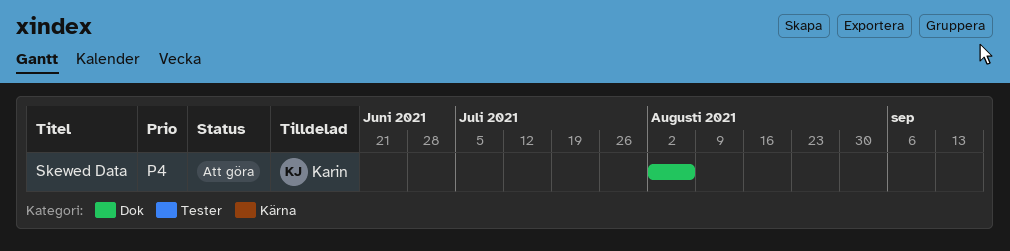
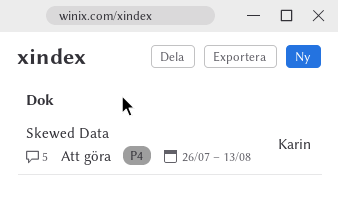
Skewed Data, start: Aug 2 -> Jul 26
Skewed Data, due: Aug 6 -> Aug 13

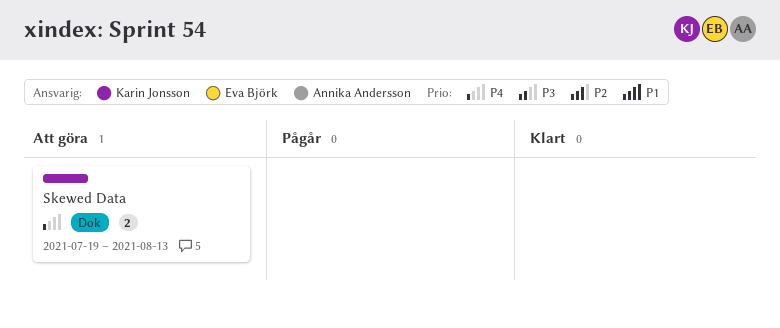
Skewed Data, start: Jul 26 -> Jul 19

